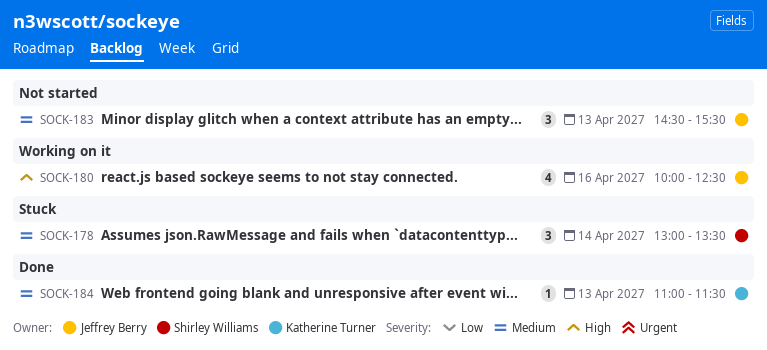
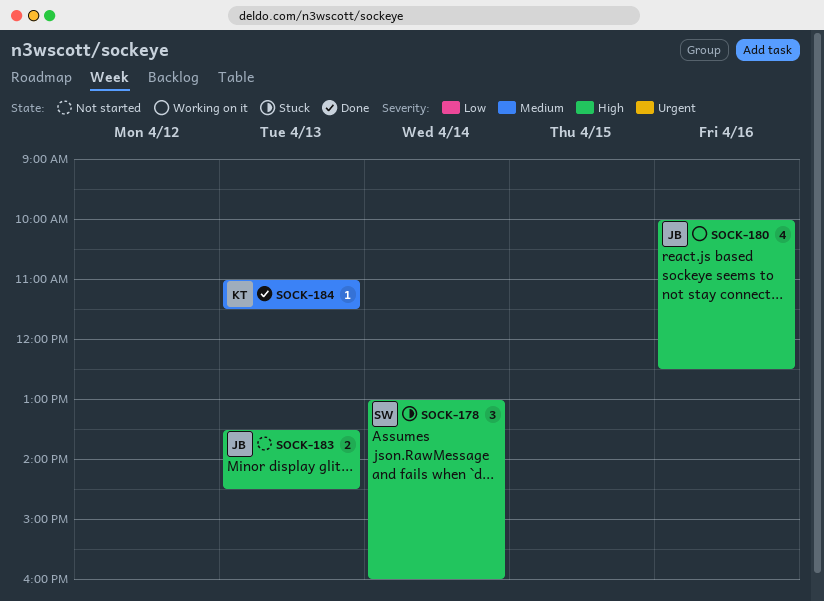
SOCK-178, priority: Medium -> High
SOCK-178, ends: 13:30 -> 16:00
SOCK-183, priority: Medium -> High
SOCK-183, estimate: 3 -> 2
SOCK-183, begins: 14:30 -> 13:30
SOCK-183, ends: 15:30 -> 14:30

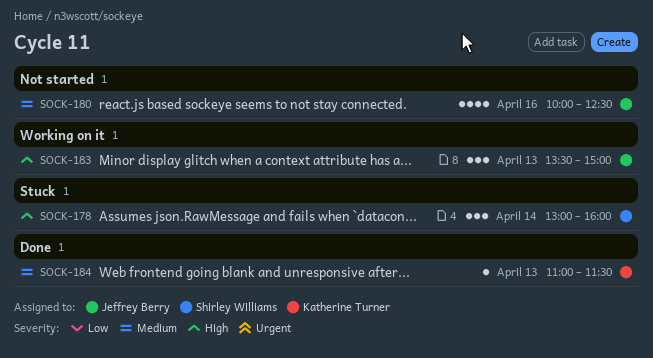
SOCK-180, status: Working on it -> Not started
SOCK-180, priority: High -> Medium
SOCK-183, status: Not started -> Working on it
SOCK-183, estimate: 2 -> 3
SOCK-183, ends: 14:30 -> 15:00

